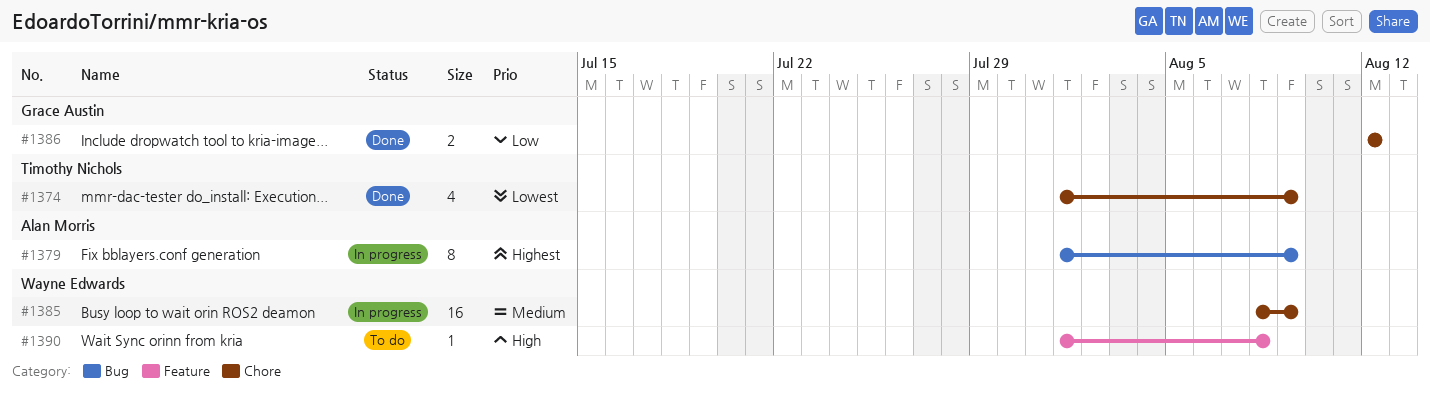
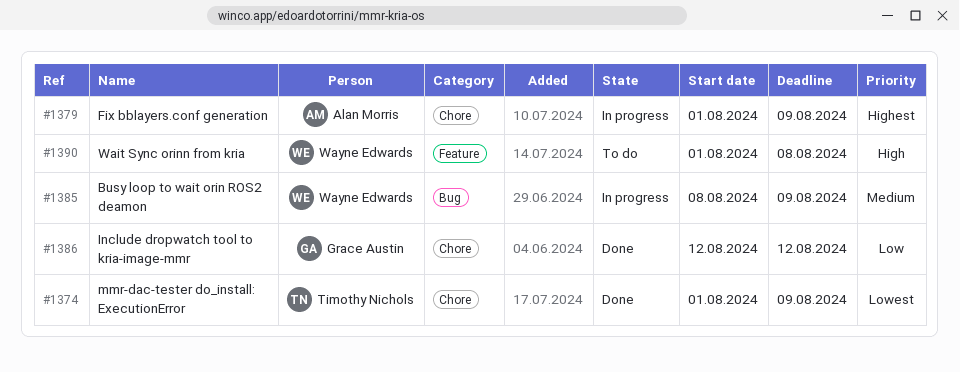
#1379, label: Bug -> Chore
#1385, label: Chore -> Bug

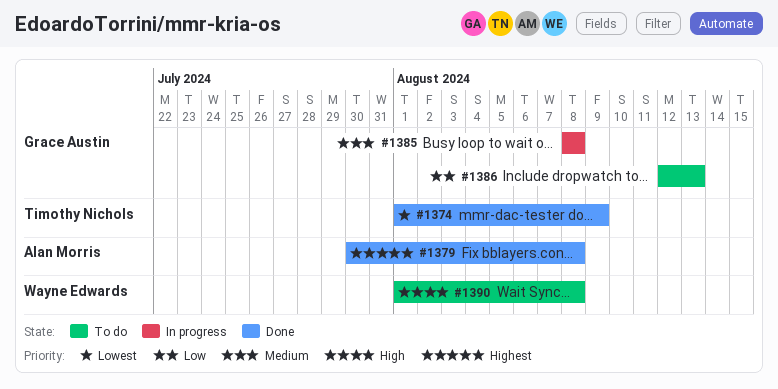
#1379, status: In progress -> Done
#1379, start: Aug 1 -> Jul 30
#1379, due: Aug 9 -> Aug 8
#1385, owner: Wayne Edwards -> Grace Austin
#1385, due: Aug 9 -> Aug 8
#1386, status: Done -> To do
#1386, due: Aug 12 -> Aug 13

